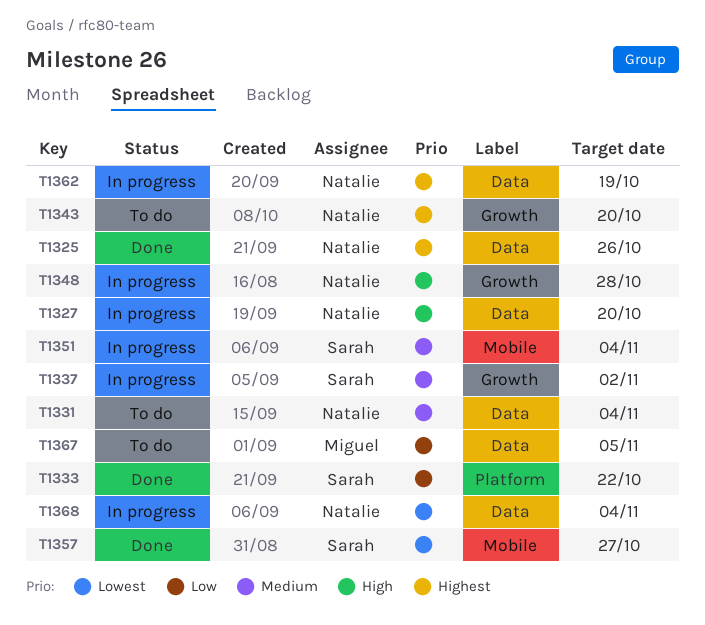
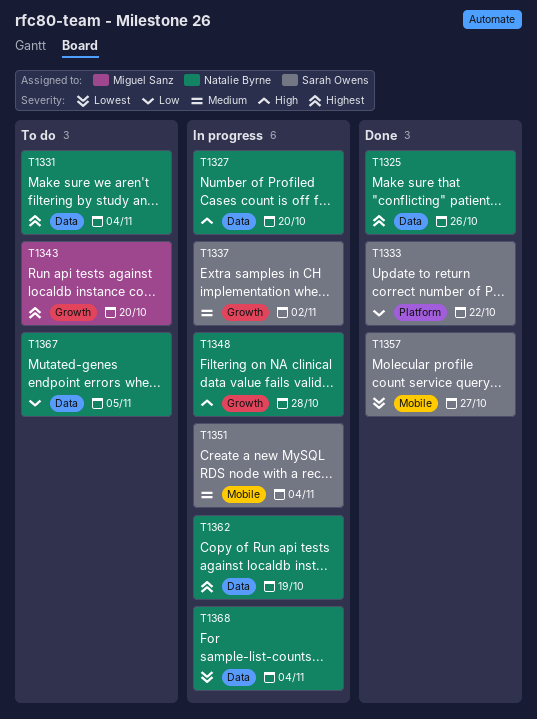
T1331, priority: Medium -> Highest
T1343, owner: Natalie Byrne -> Miguel Sanz
T1367, owner: Miguel Sanz -> Natalie Byrne

